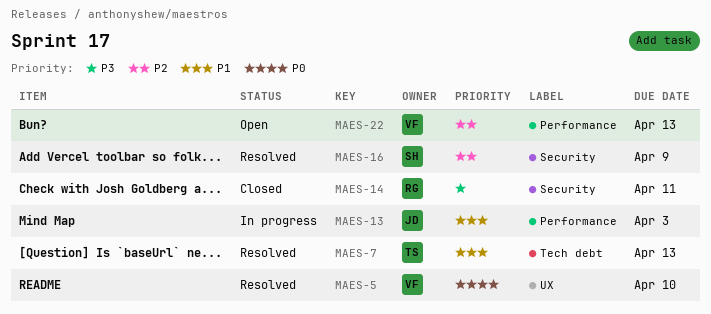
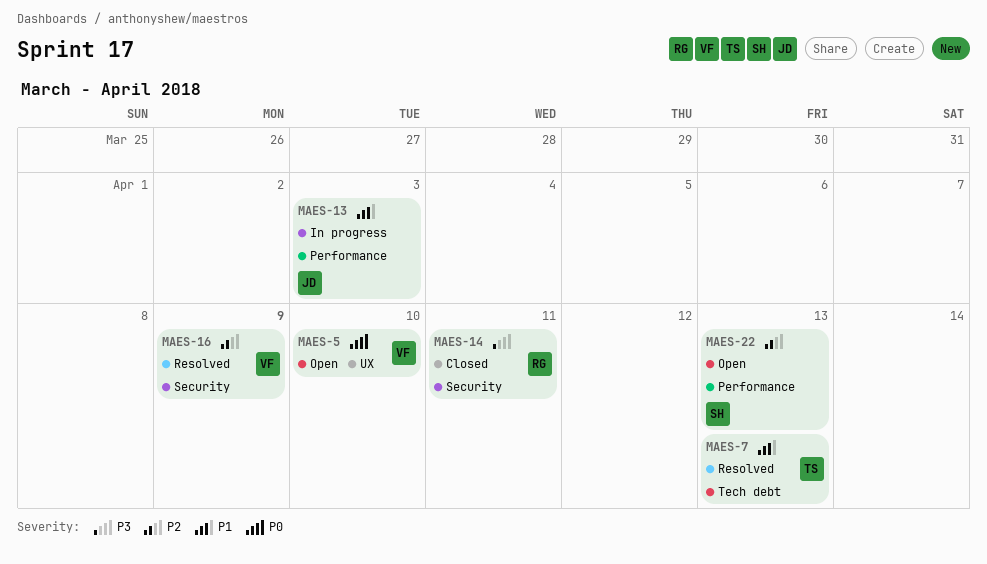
MAES-5, status: Resolved -> Open
MAES-16, owner: SH -> VF
MAES-22, owner: VF -> SH

